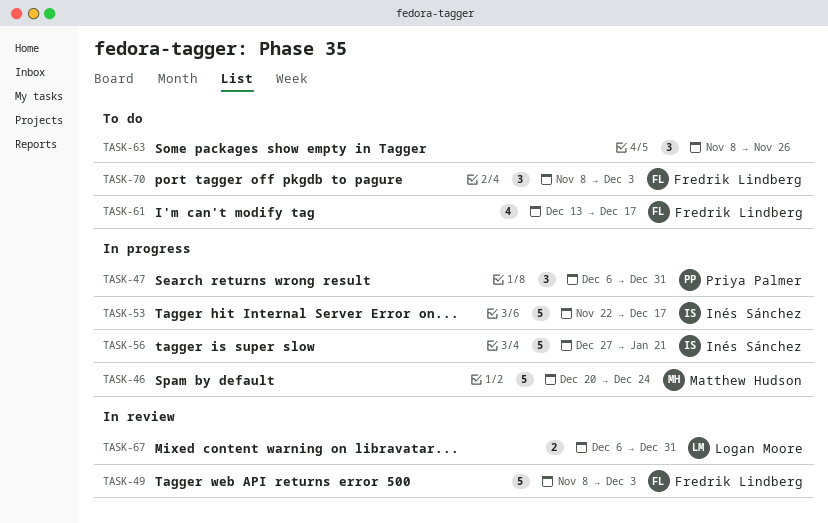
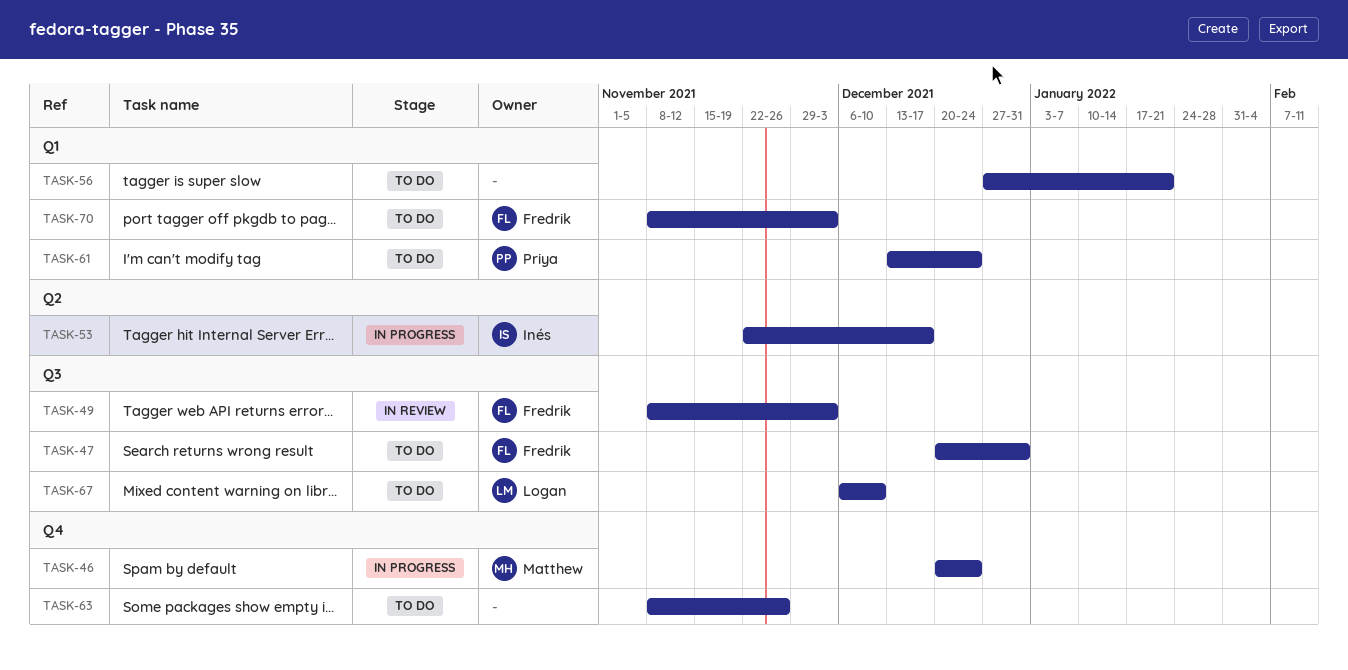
TASK-47, status: In progress -> To do
TASK-47, owner: Priya Palmer -> Fredrik Lindberg
TASK-47, start: Dec 6 -> Dec 20
TASK-56, status: In progress -> To do
TASK-56, owner: Inés Sánchez -> none
TASK-61, owner: Fredrik Lindberg -> Priya Palmer
TASK-61, due: Dec 17 -> Dec 24
TASK-67, status: In review -> To do
TASK-67, due: Dec 31 -> Dec 10

